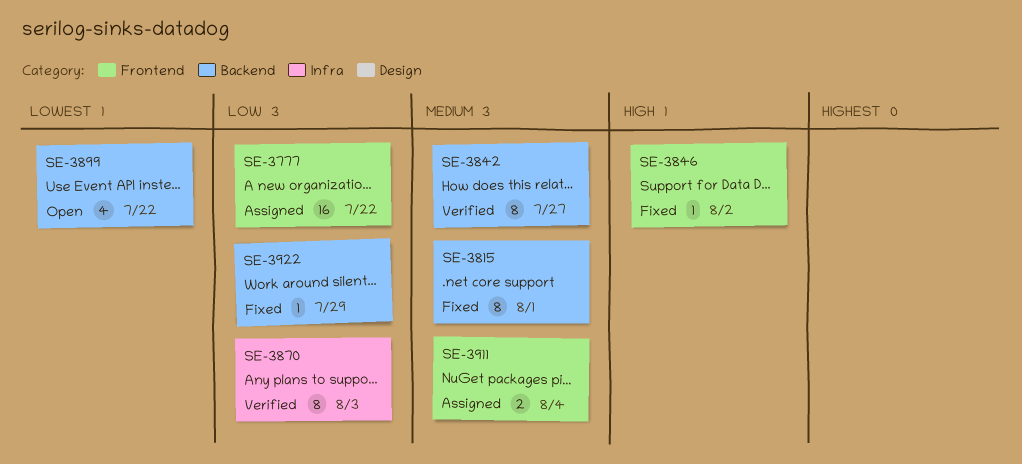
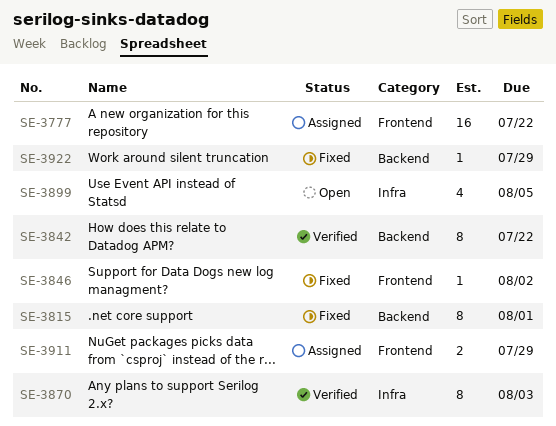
SE-3842, due: Jul 27 -> Jul 22
SE-3899, label: Backend -> Infra
SE-3899, due: Jul 22 -> Aug 5
SE-3911, due: Aug 4 -> Jul 29

